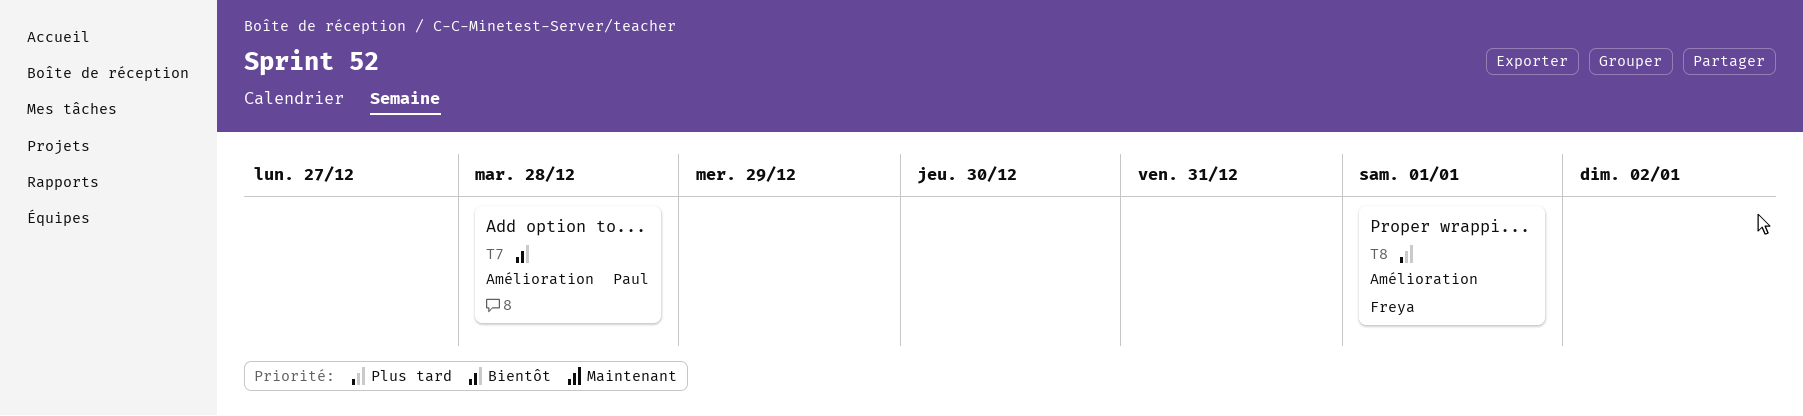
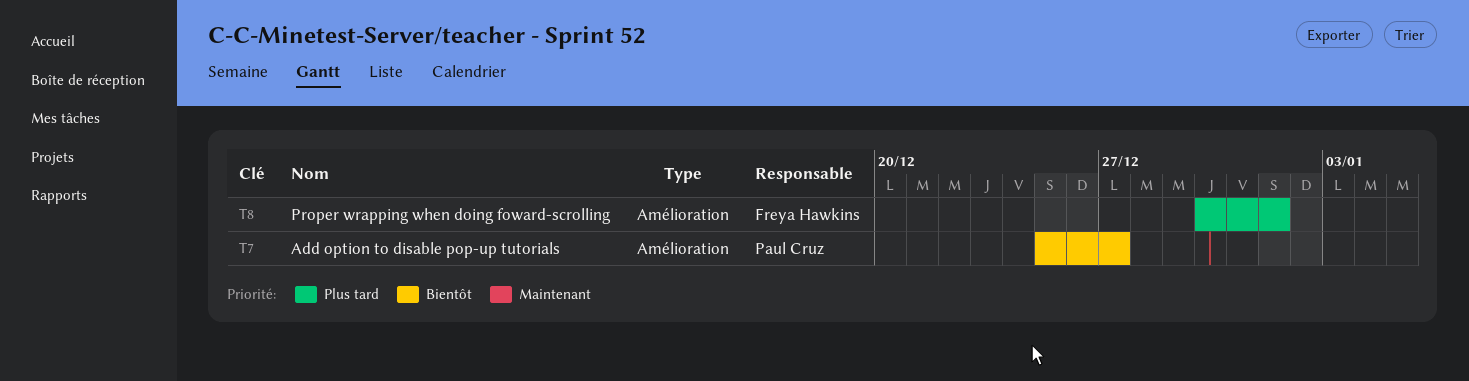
T7, due: Dec 28 -> Dec 27

